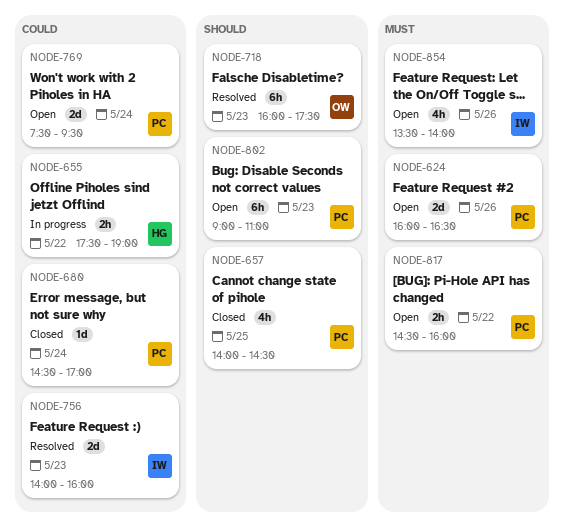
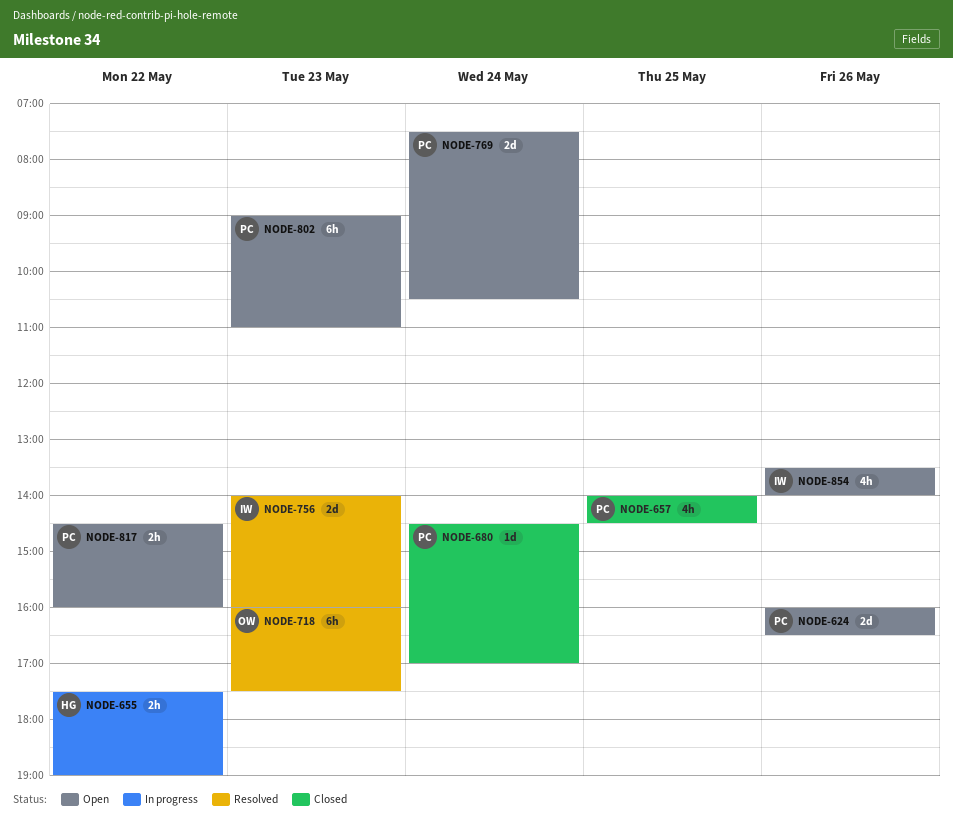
NODE-769, ends: 09:30 -> 10:30

